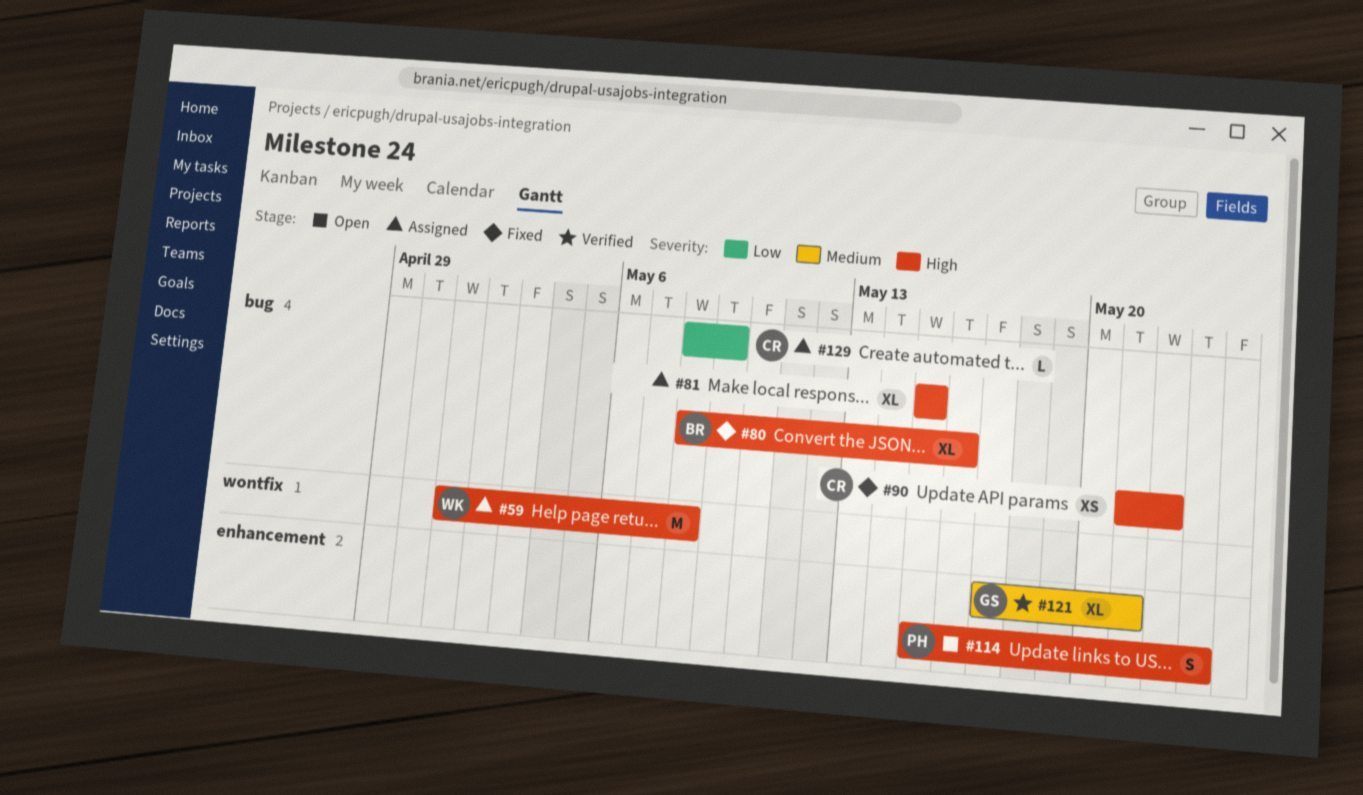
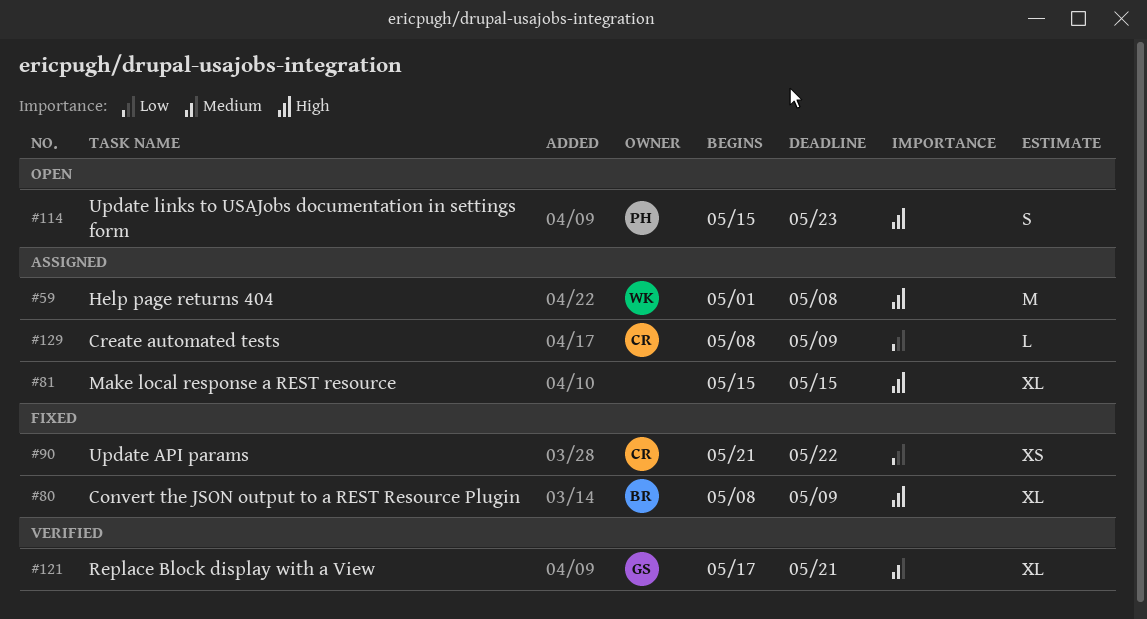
#80, due: May 16 -> May 9
#90, priority: High -> Low

